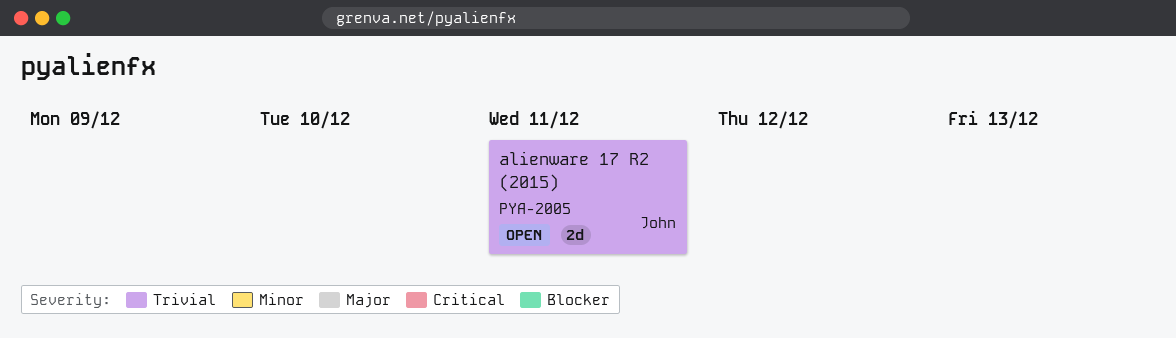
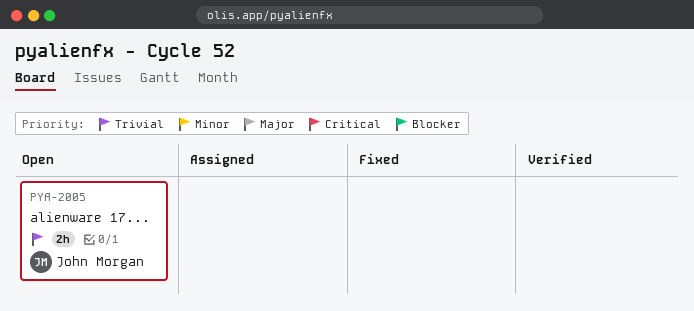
PYA-2005, estimate: 2d -> 2h

